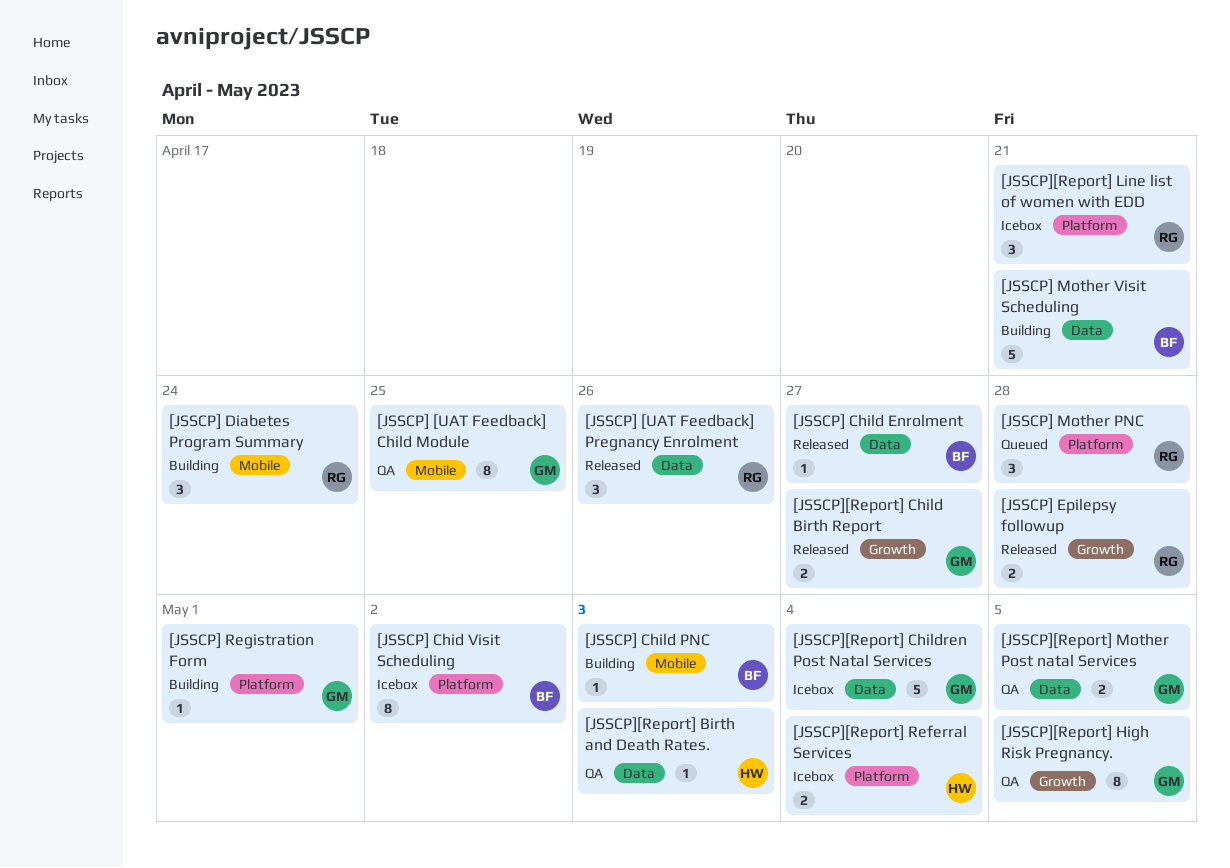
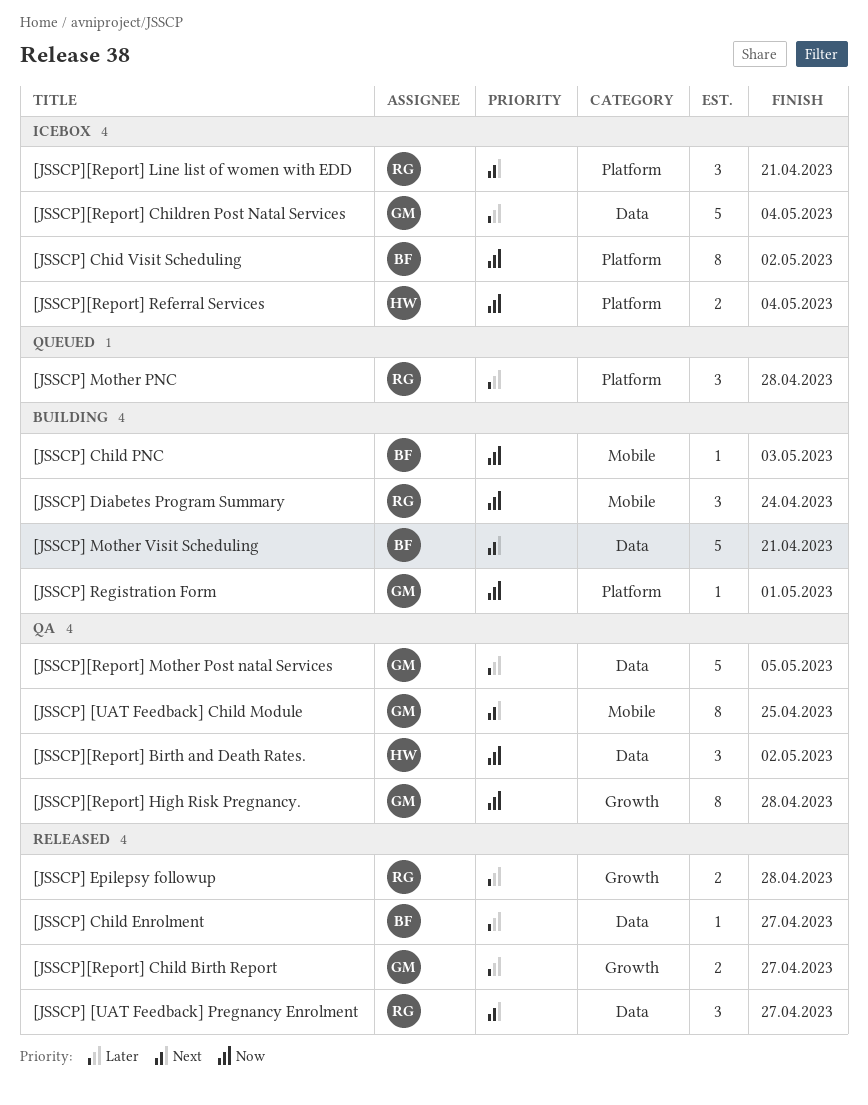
[JSSCP] [UAT Feedback] Pregnancy Enrolment, due: Apr 26 -> Apr 27
[JSSCP][Report] Birth and Death Rates., estimate: 1 -> 3
[JSSCP][Report] Birth and Death Rates., due: May 3 -> May 2
[JSSCP][Report] High Risk Pregnancy., due: May 5 -> Apr 28
[JSSCP][Report] Mother Post natal Services, estimate: 2 -> 5

